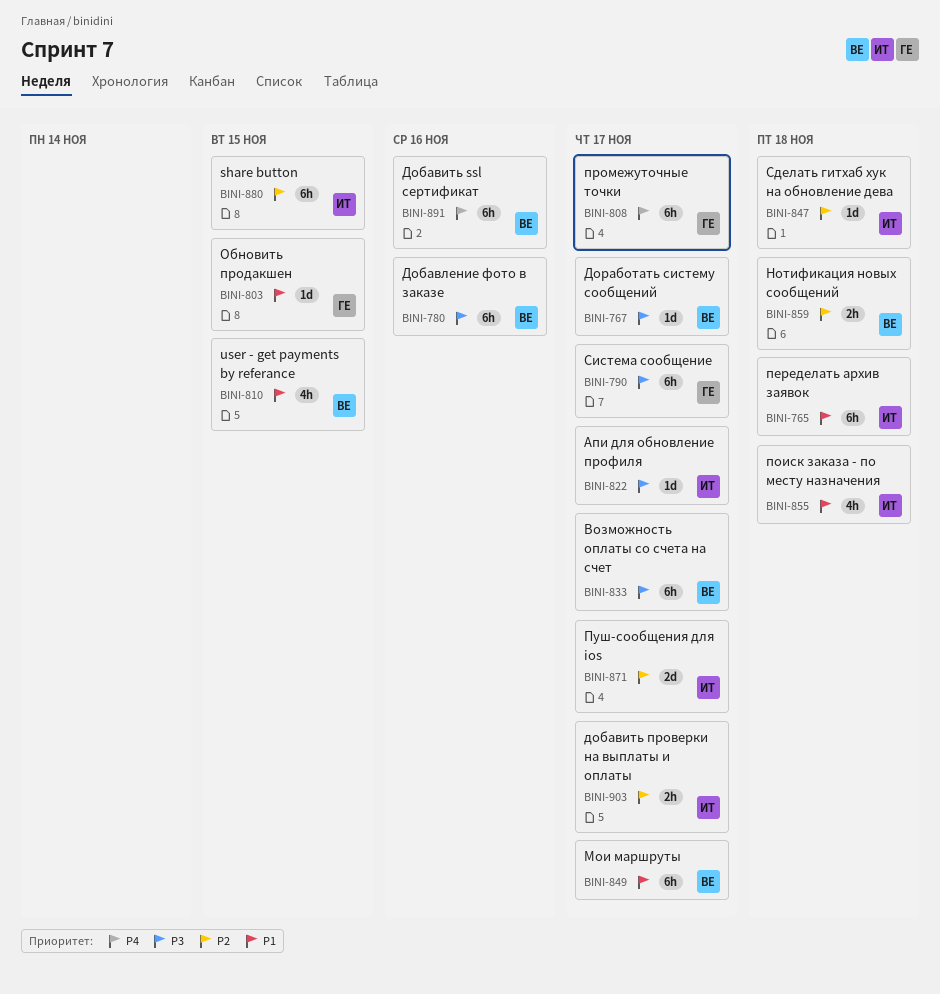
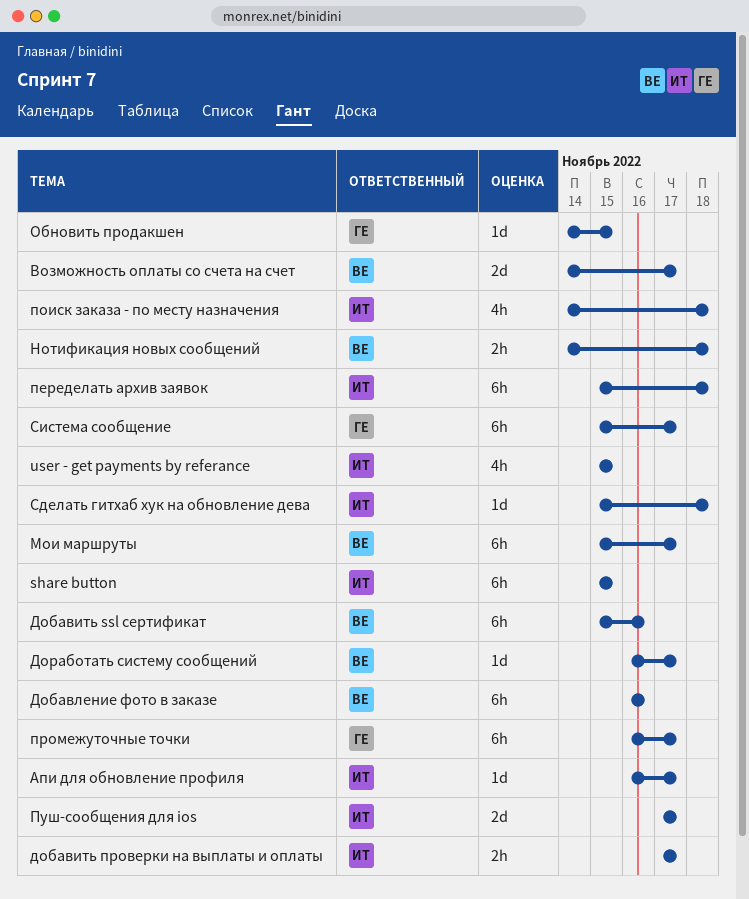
user - get payments by referance, owner: ВЕ -> ИТ
Возможность оплаты со счета на счет, estimate: 6h -> 2d

